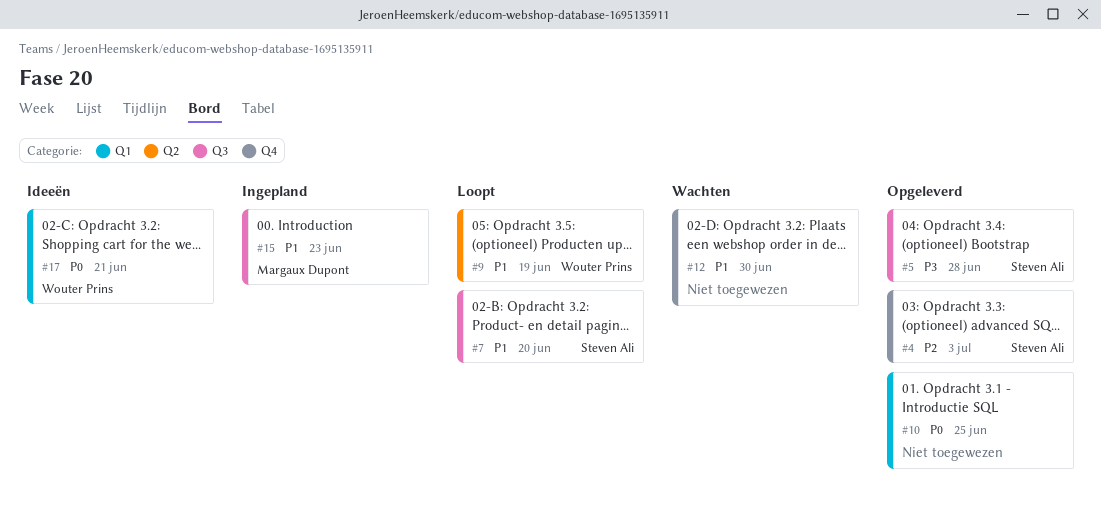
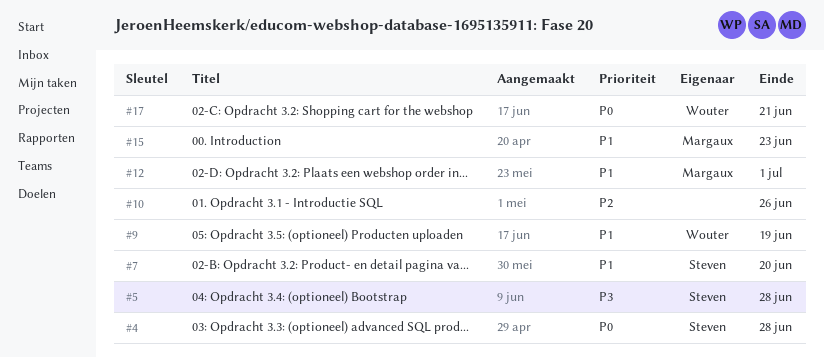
#4, priority: P2 -> P0
#4, due: Jul 3 -> Jun 28
#10, priority: P0 -> P2
#10, due: Jun 25 -> Jun 26
#12, owner: none -> Margaux Dupont
#12, due: Jun 30 -> Jul 1

